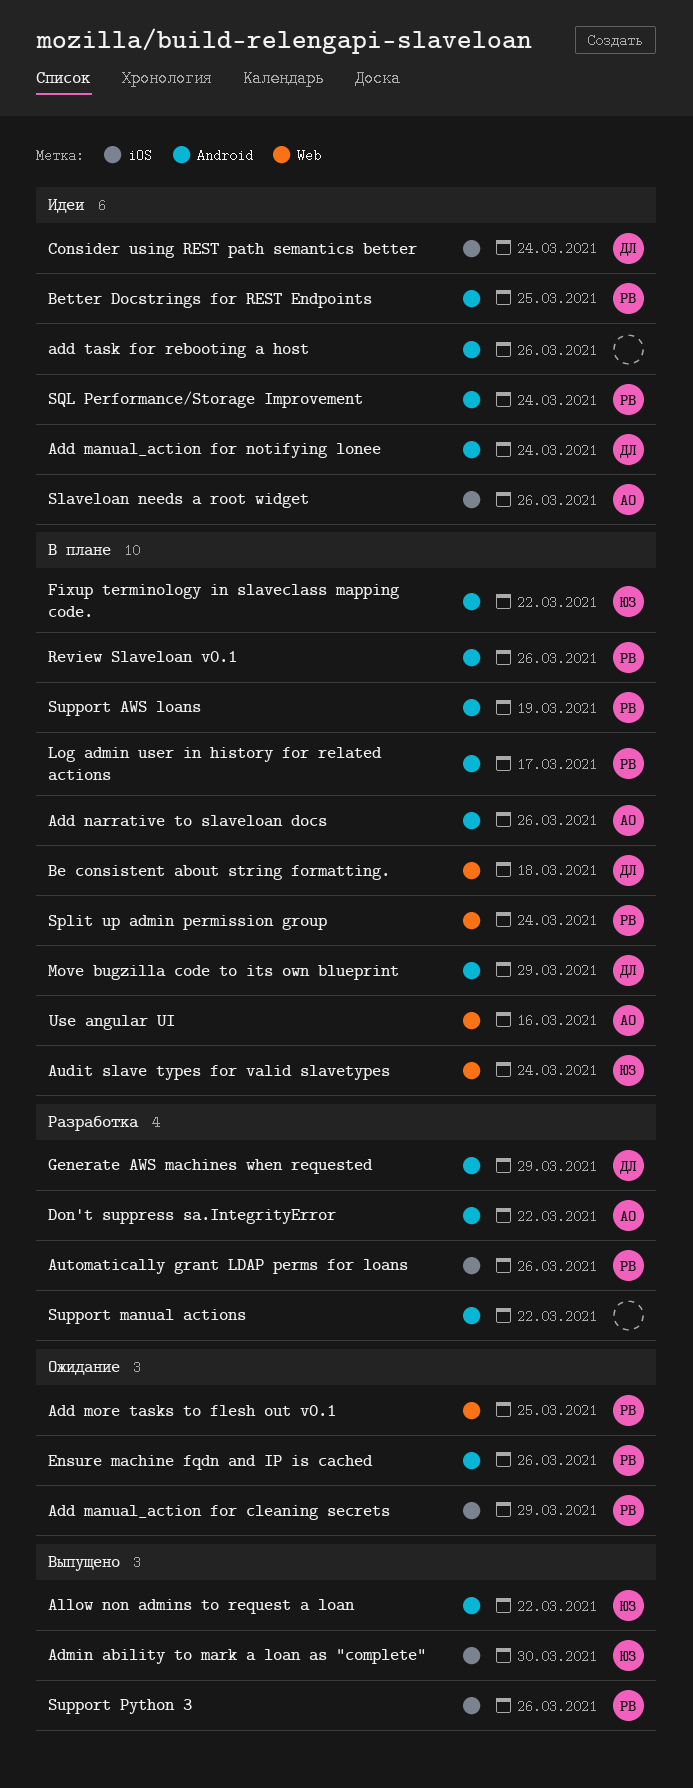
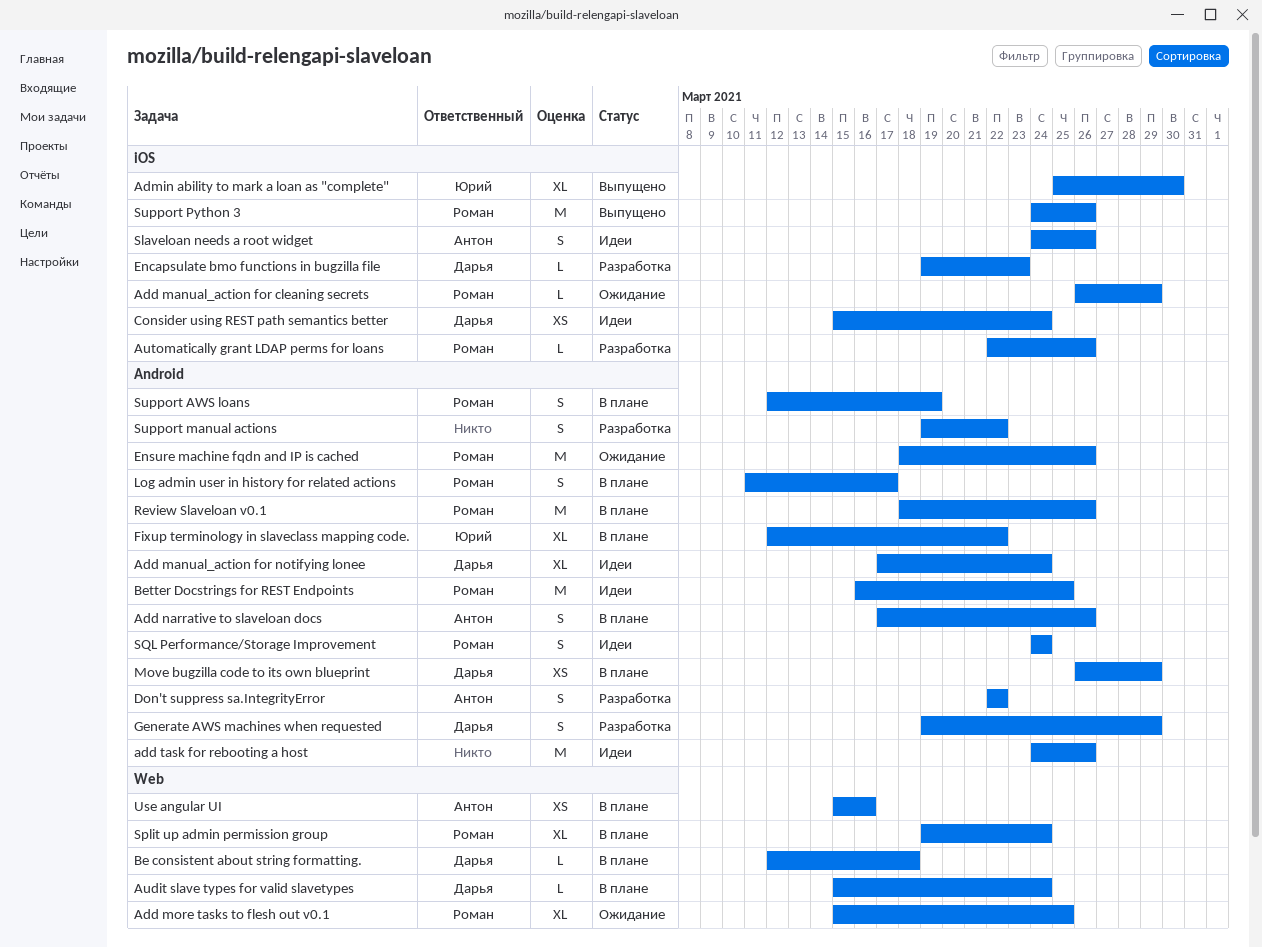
Allow non admins to request a loan: present -> none
Audit slave types for valid slavetypes, owner: Юрий -> Дарья
Encapsulate bmo functions in bugzilla file: none -> present

